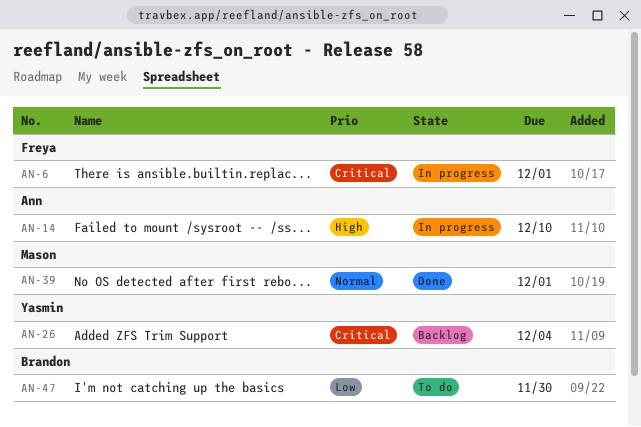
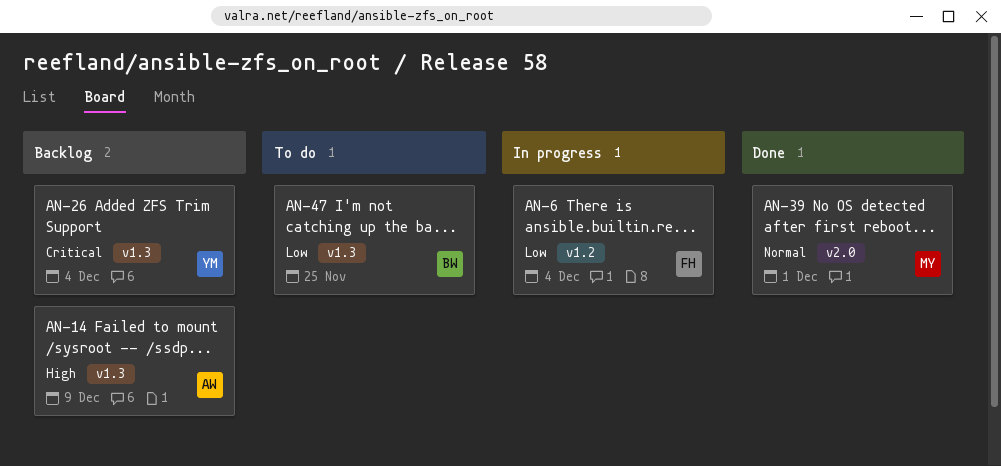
AN-6, priority: Critical -> Low
AN-6, due: Dec 1 -> Dec 4
AN-14, status: In progress -> Backlog
AN-14, due: Dec 10 -> Dec 9
AN-47, due: Nov 30 -> Nov 25

